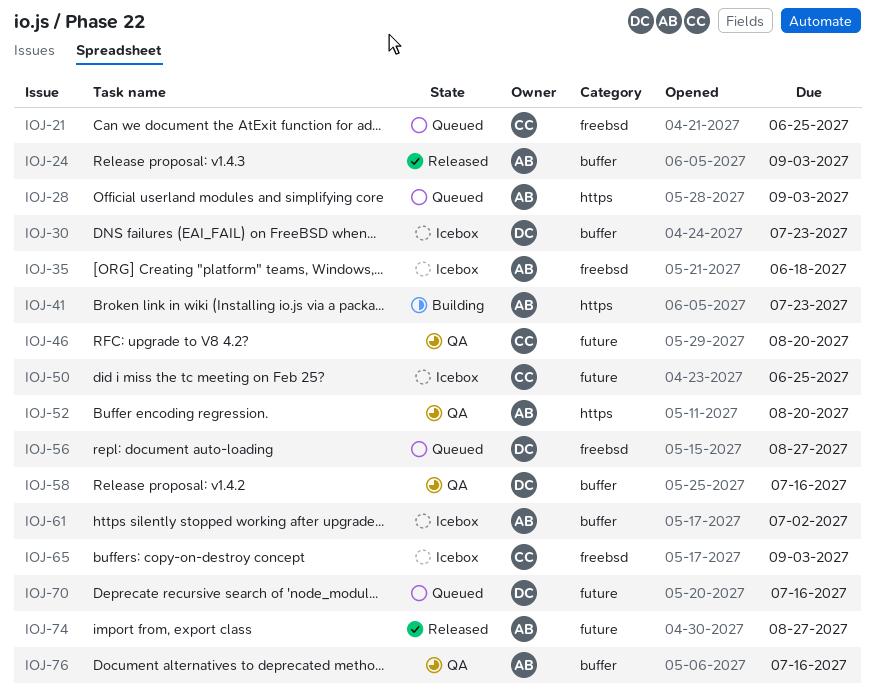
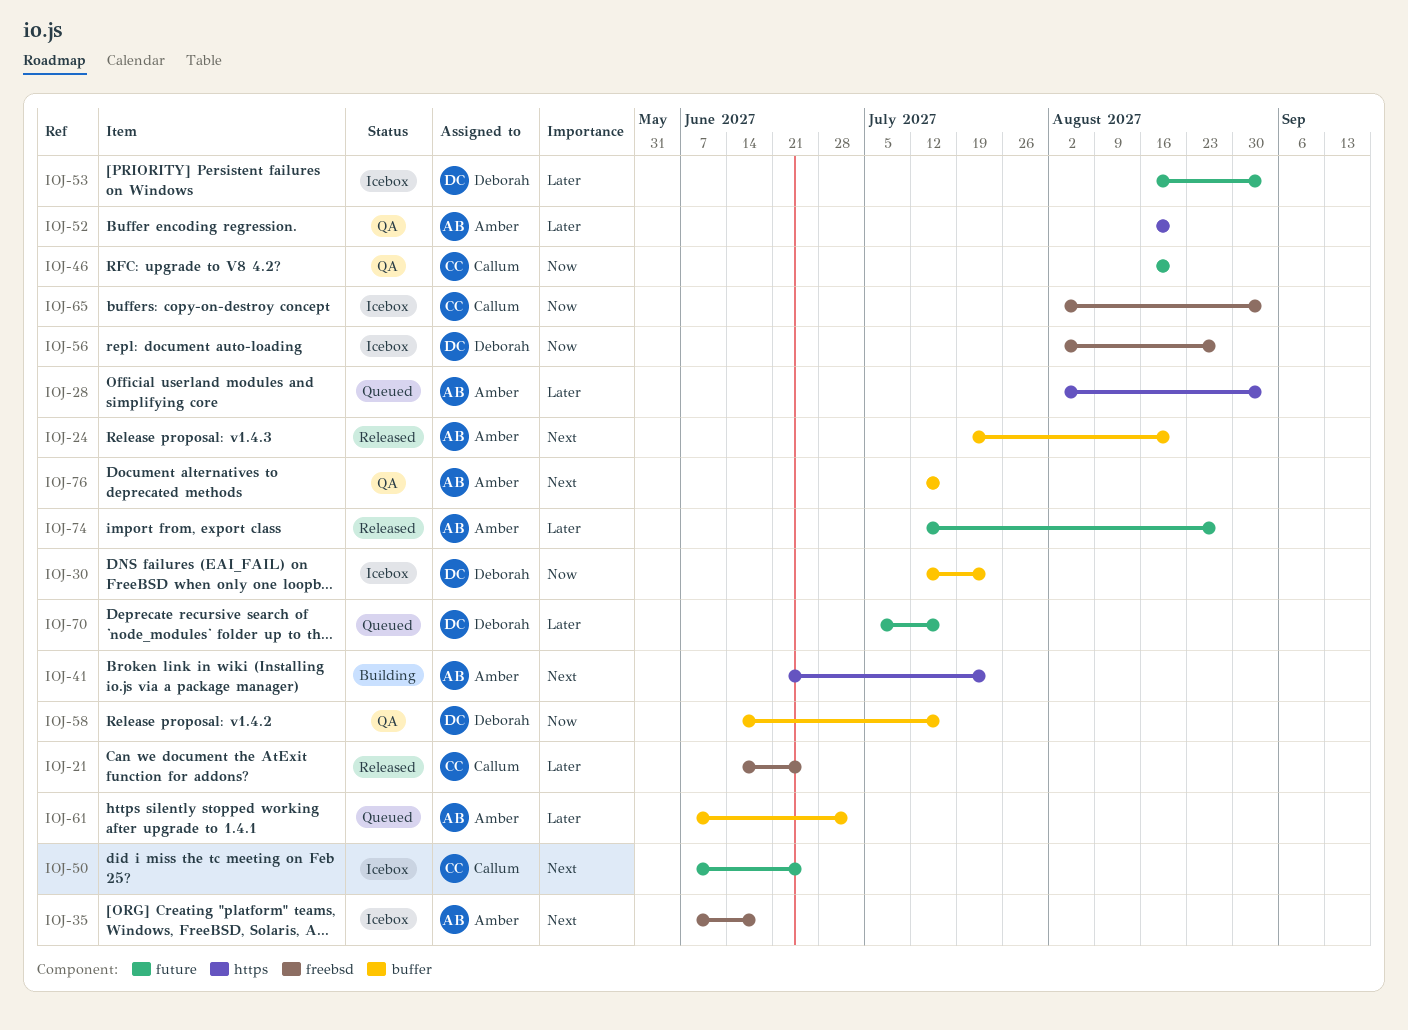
IOJ-21, status: Queued -> Released
IOJ-24, due: Sep 3 -> Aug 20
IOJ-53: none -> present
IOJ-56, status: Queued -> Icebox
IOJ-61, status: Icebox -> Queued

